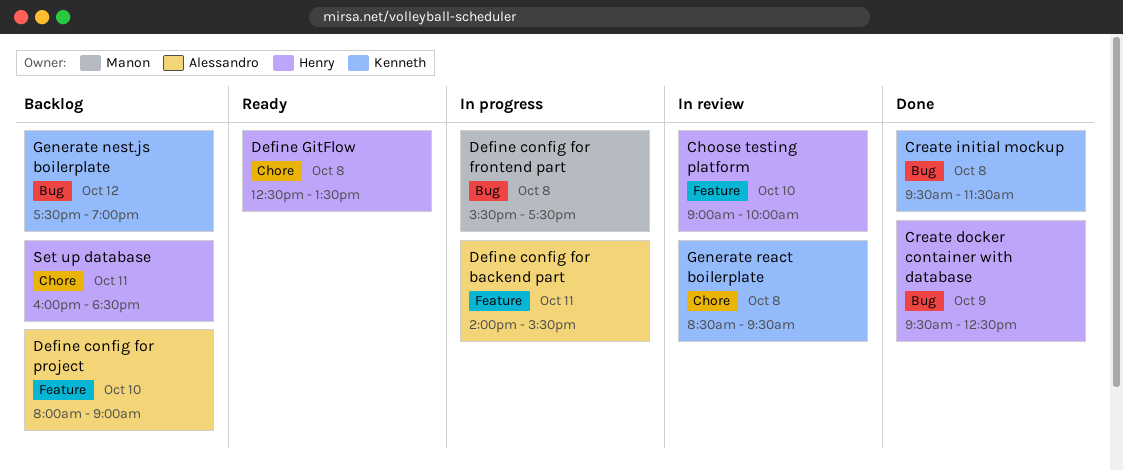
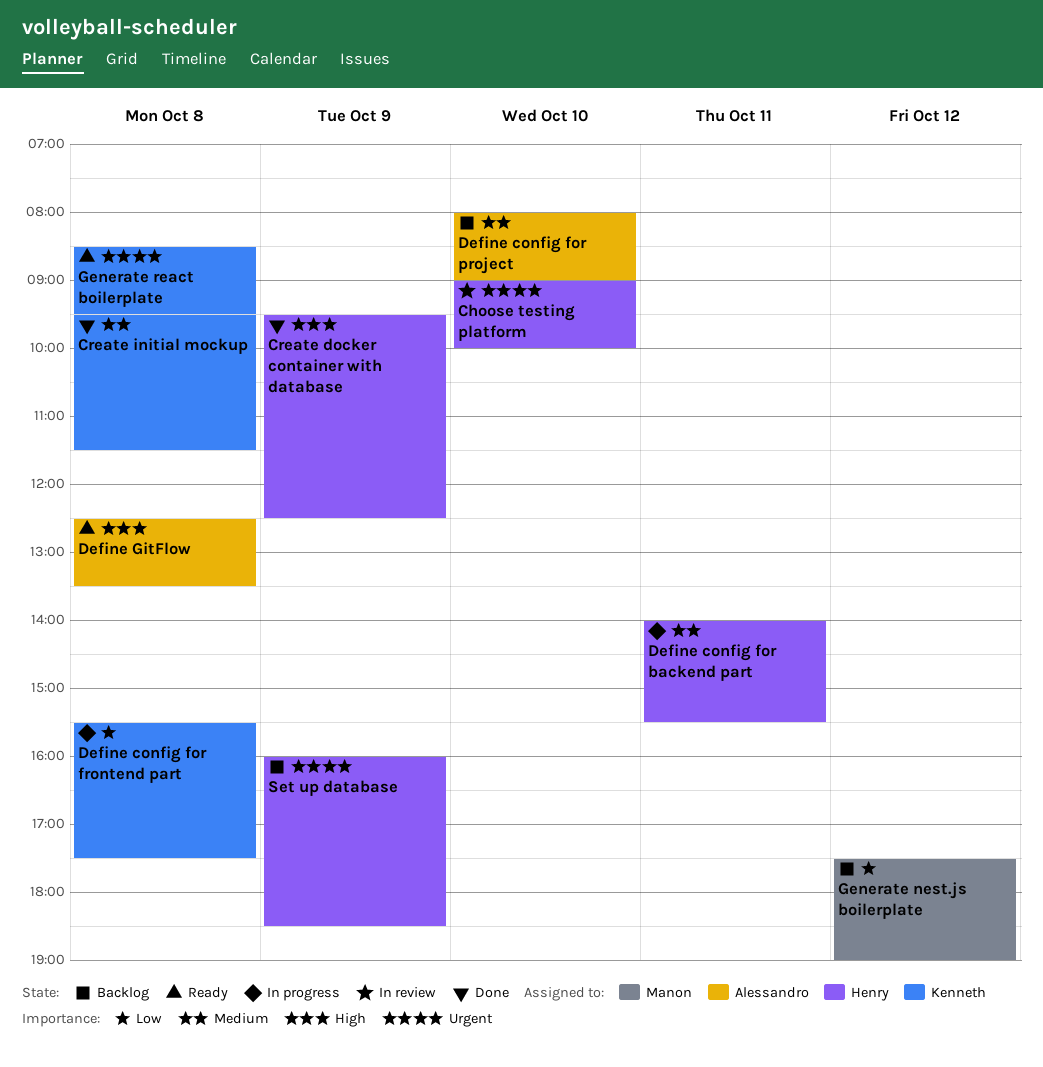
Define config for backend part, owner: Alessandro -> Henry
Define config for frontend part, owner: Manon -> Kenneth
Define GitFlow, owner: Henry -> Alessandro
Generate nest.js boilerplate, owner: Kenneth -> Manon
Generate react boilerplate, status: In review -> Ready
Set up database, day: Oct 11 -> Oct 9

